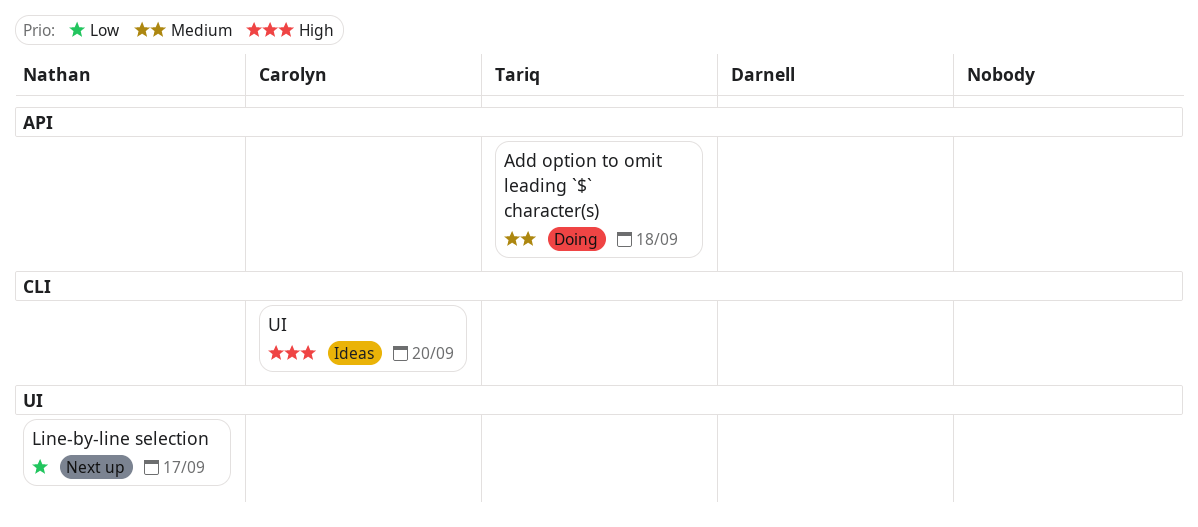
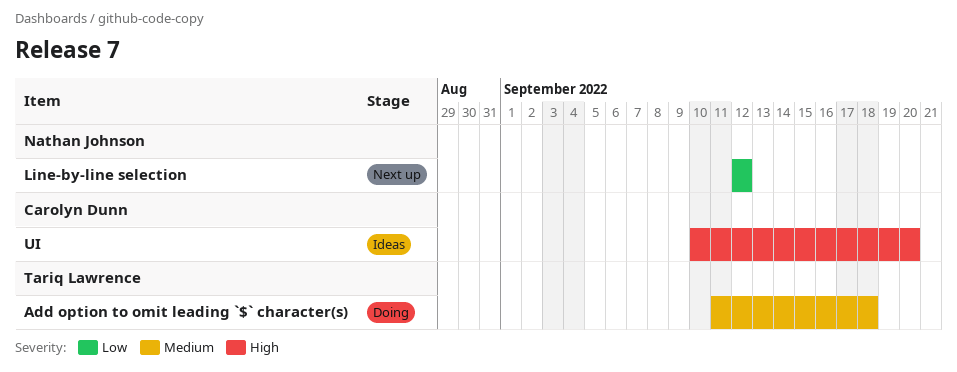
Line-by-line selection, due: Sep 17 -> Sep 12

